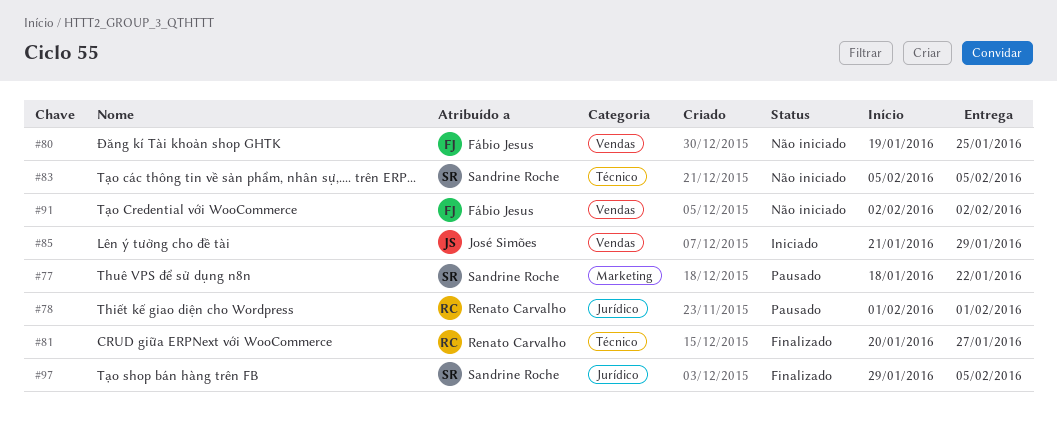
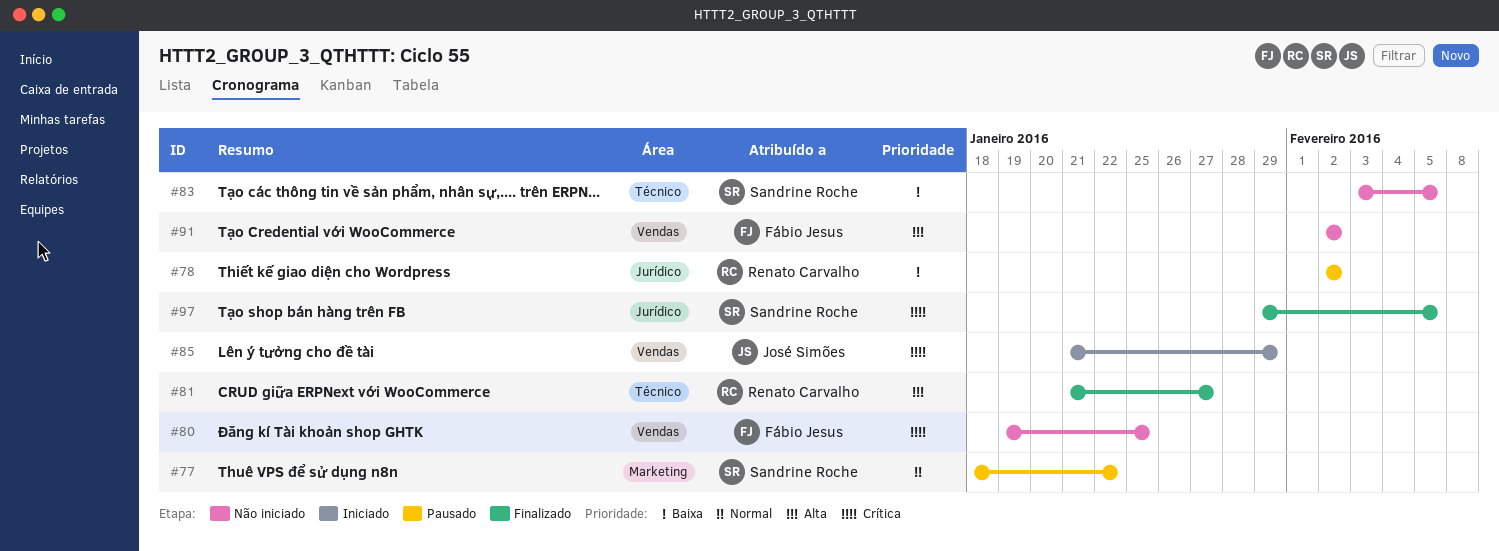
#78, start: Feb 1 -> Feb 2
#78, due: Feb 1 -> Feb 2
#81, start: Jan 20 -> Jan 21
#83, start: Feb 5 -> Feb 3

